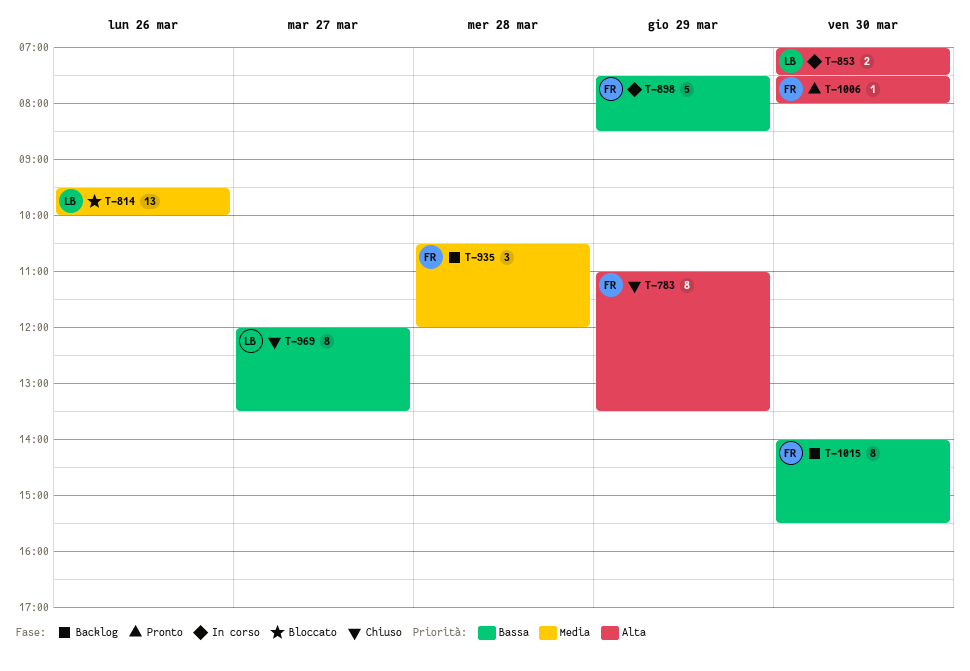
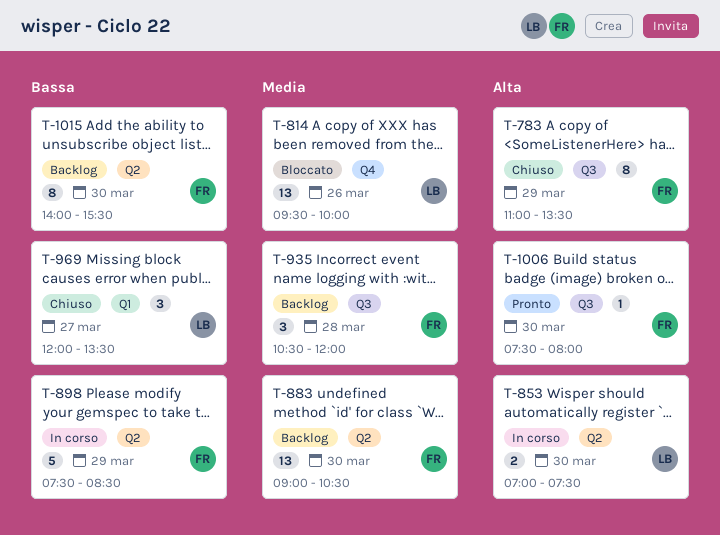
T-883: none -> present
T-969, estimate: 8 -> 3

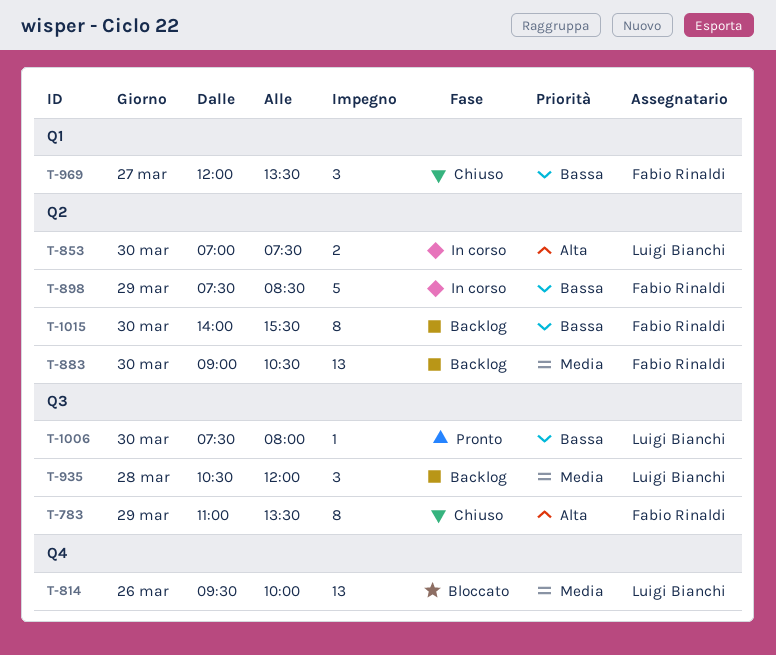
T-935, owner: Fabio Rinaldi -> Luigi Bianchi
T-969, owner: Luigi Bianchi -> Fabio Rinaldi
T-1006, owner: Fabio Rinaldi -> Luigi Bianchi
T-1006, priority: Alta -> Bassa

